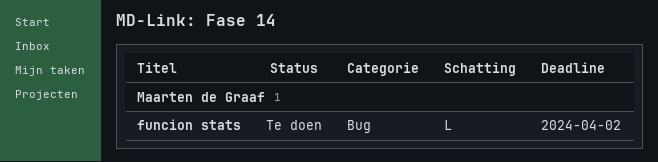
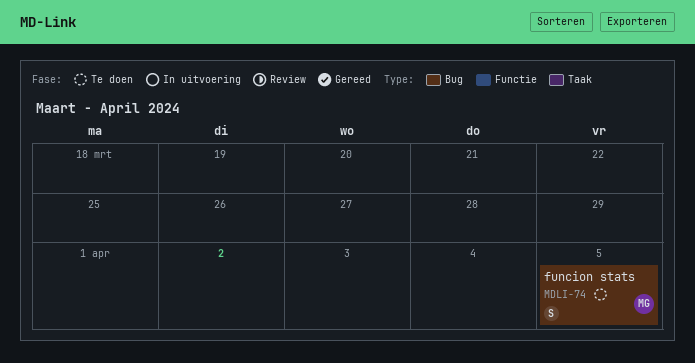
funcion stats, estimate: L -> S
funcion stats, due: Apr 2 -> Apr 5

